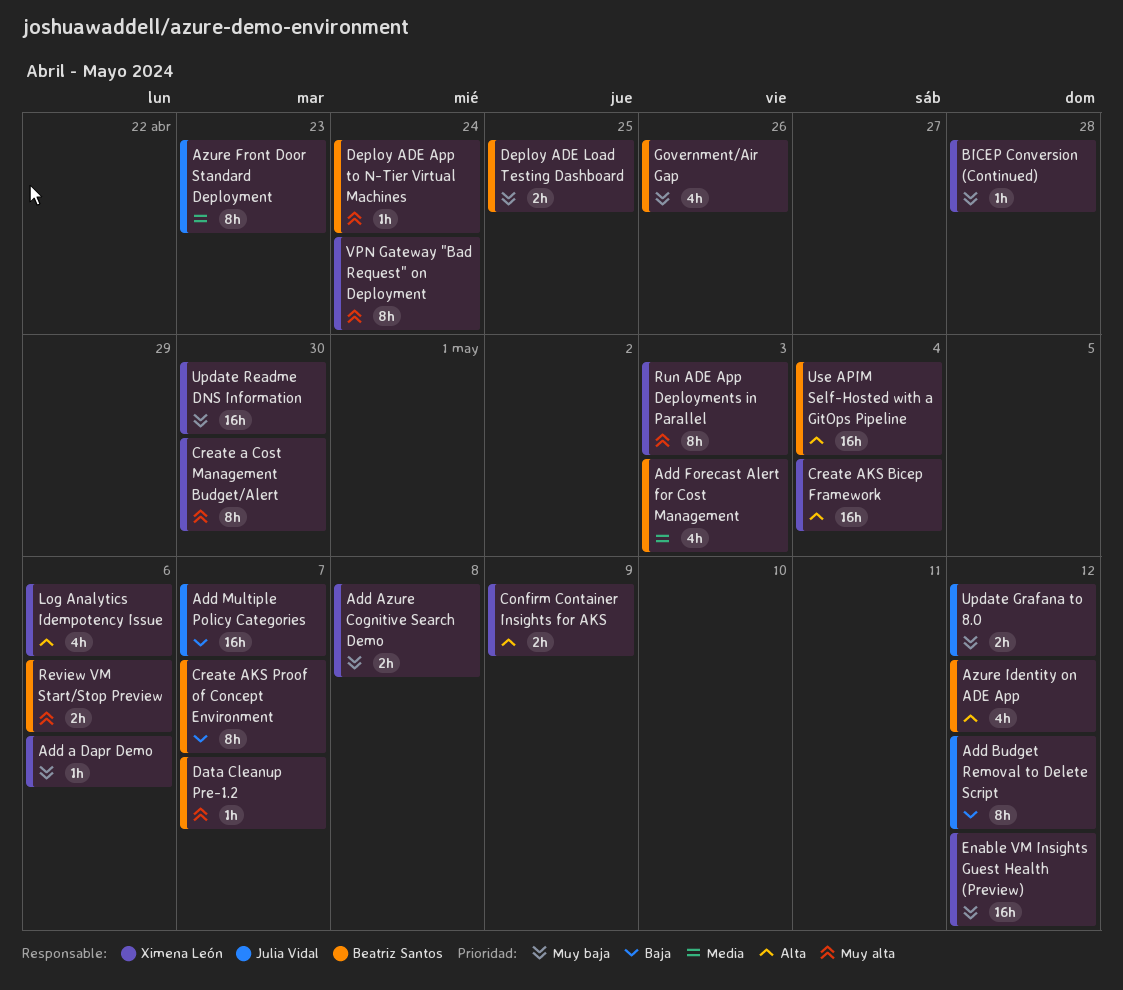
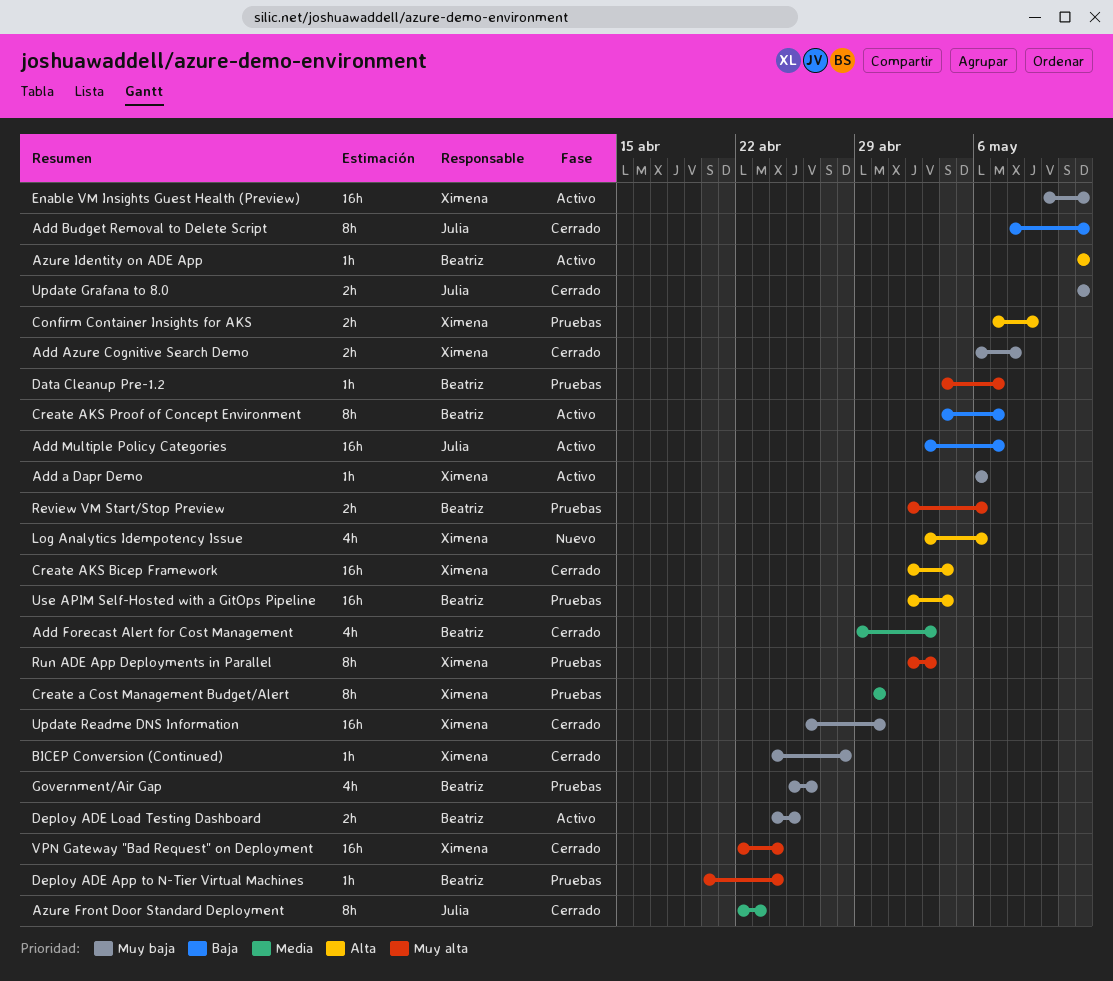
Azure Identity on ADE App, estimate: 4h -> 1h
Create a Cost Management Budget/Alert, priority: Muy alta -> Media
VPN Gateway "Bad Request" on Deployment, estimate: 8h -> 16h

